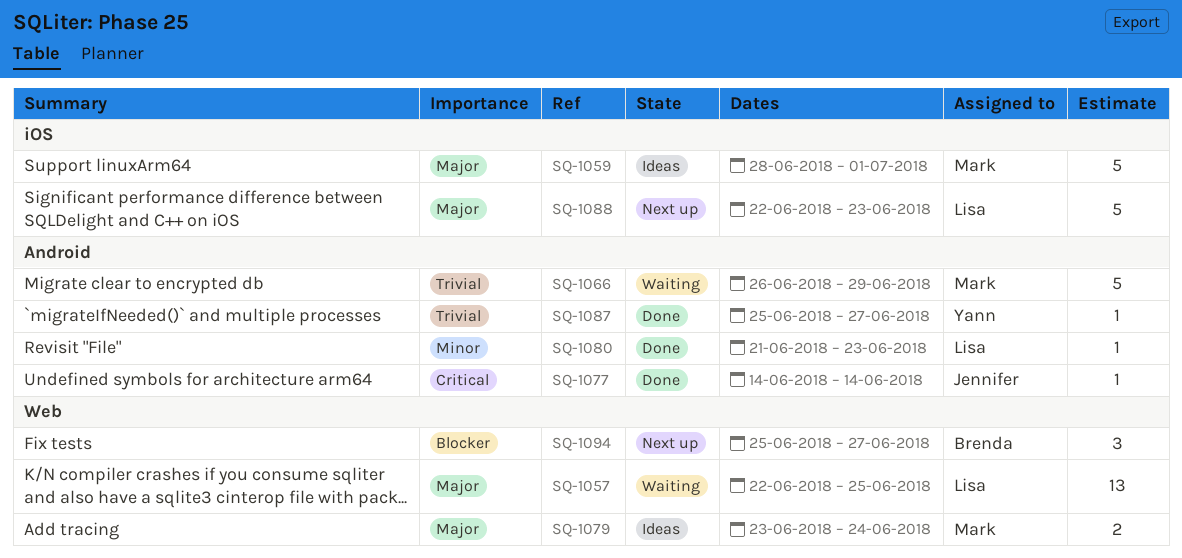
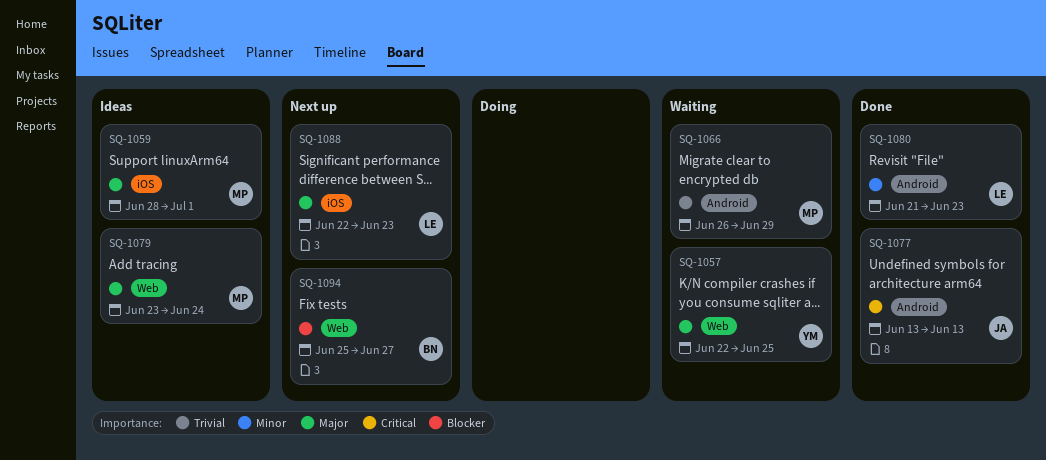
SQ-1057, owner: Lisa -> Yann
SQ-1077, start: Jun 14 -> Jun 13
SQ-1077, due: Jun 14 -> Jun 13
SQ-1087: present -> none

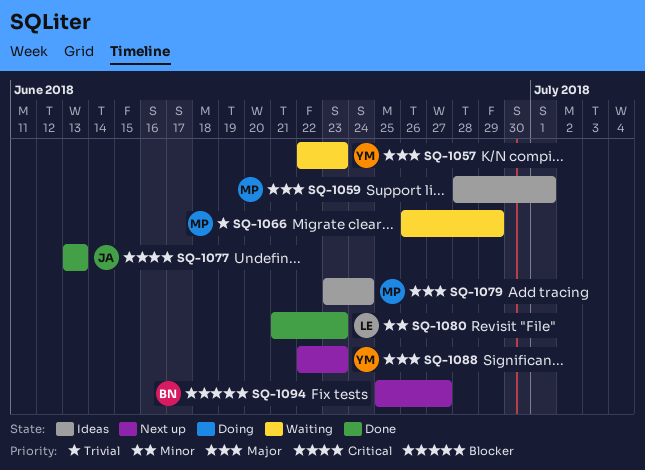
SQ-1057, due: Jun 25 -> Jun 23
SQ-1088, owner: LE -> YM

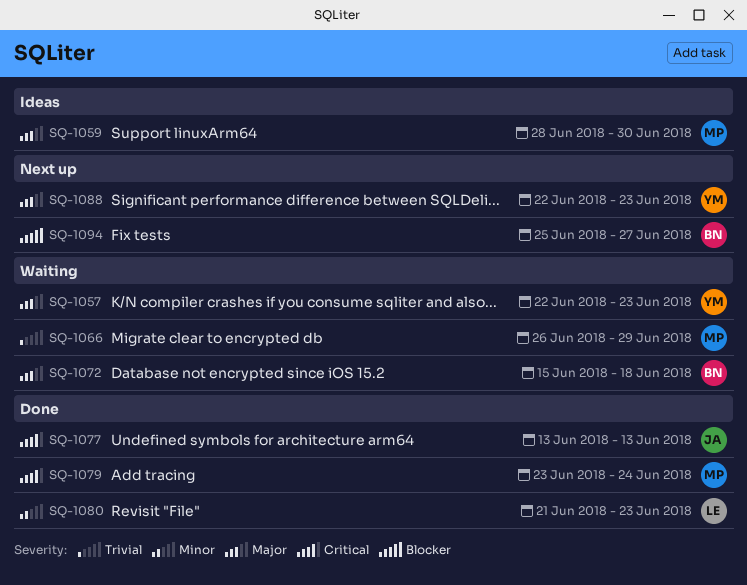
SQ-1059, due: Jul 1 -> Jun 30
SQ-1072: none -> present
SQ-1079, status: Ideas -> Done
SQ-1079, priority: Major -> Critical

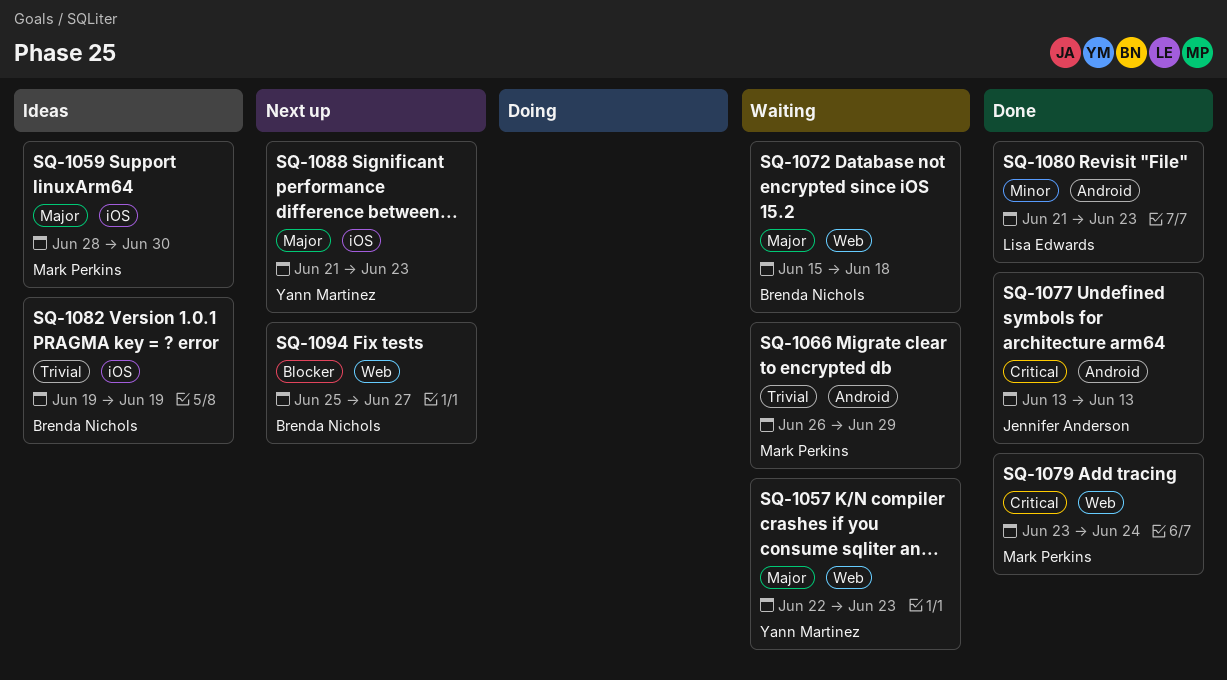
SQ-1082: none -> present
SQ-1088, start: Jun 22 -> Jun 21

